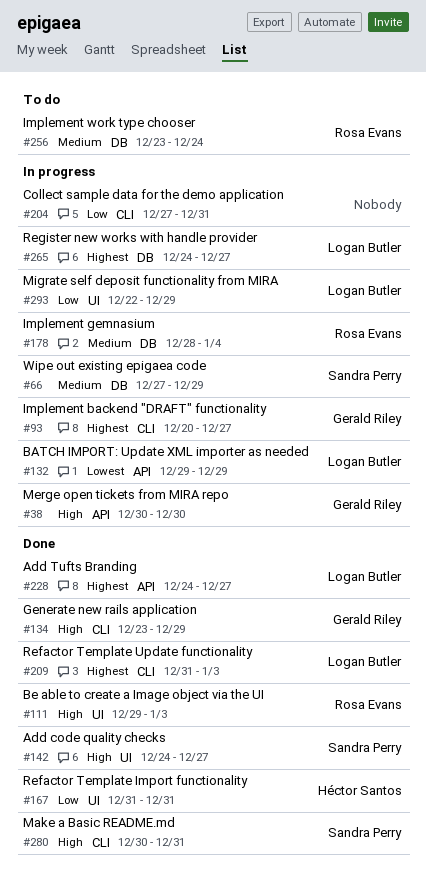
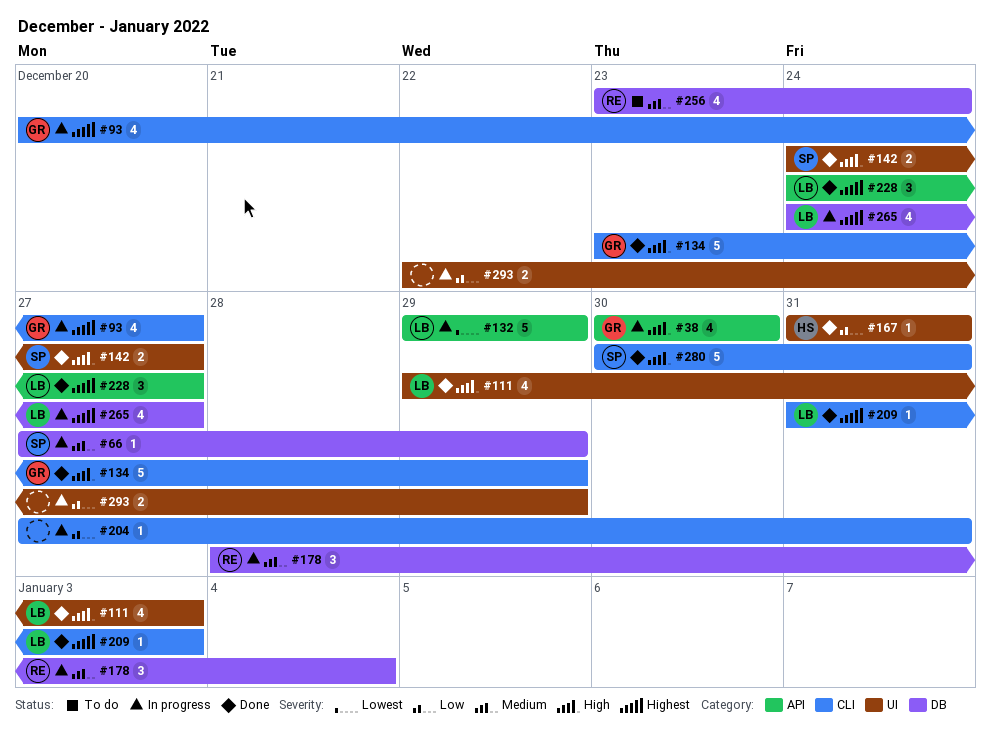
#111, owner: Rosa Evans -> Logan Butler
#293, owner: Logan Butler -> none

